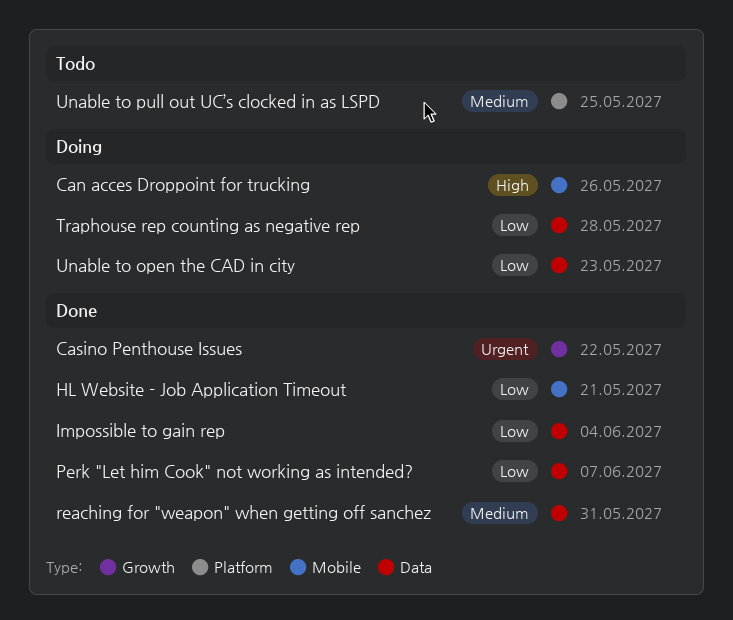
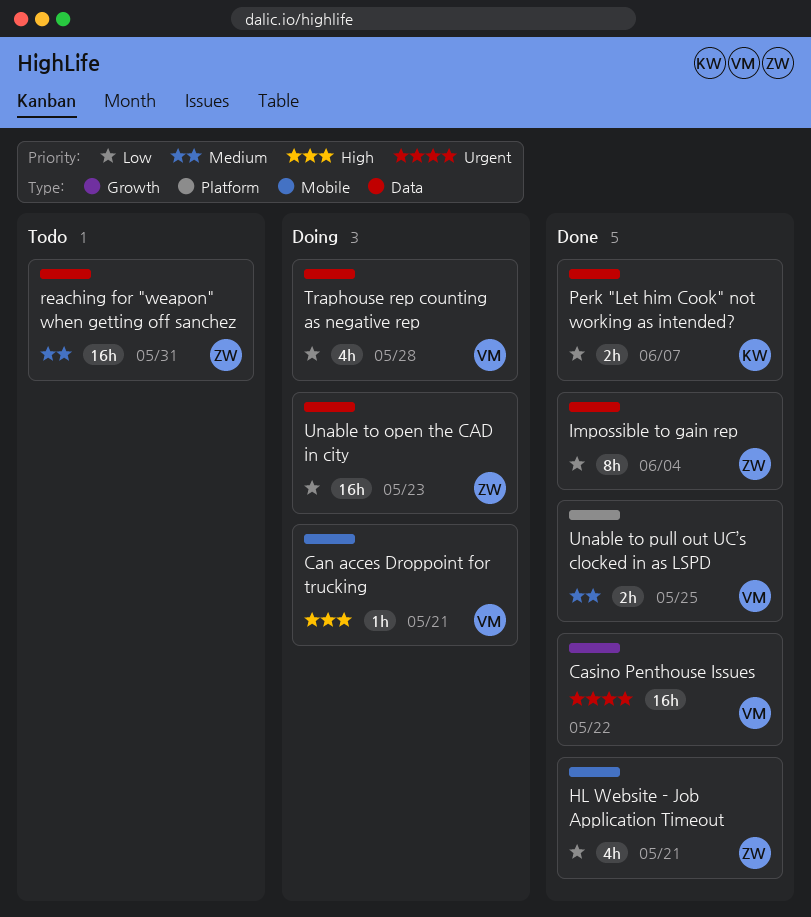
Can acces Droppoint for trucking, due: May 26 -> May 21
reaching for "weapon" when getting off sanchez, status: Done -> Todo
Unable to pull out UC’s clocked in as LSPD, status: Todo -> Done

